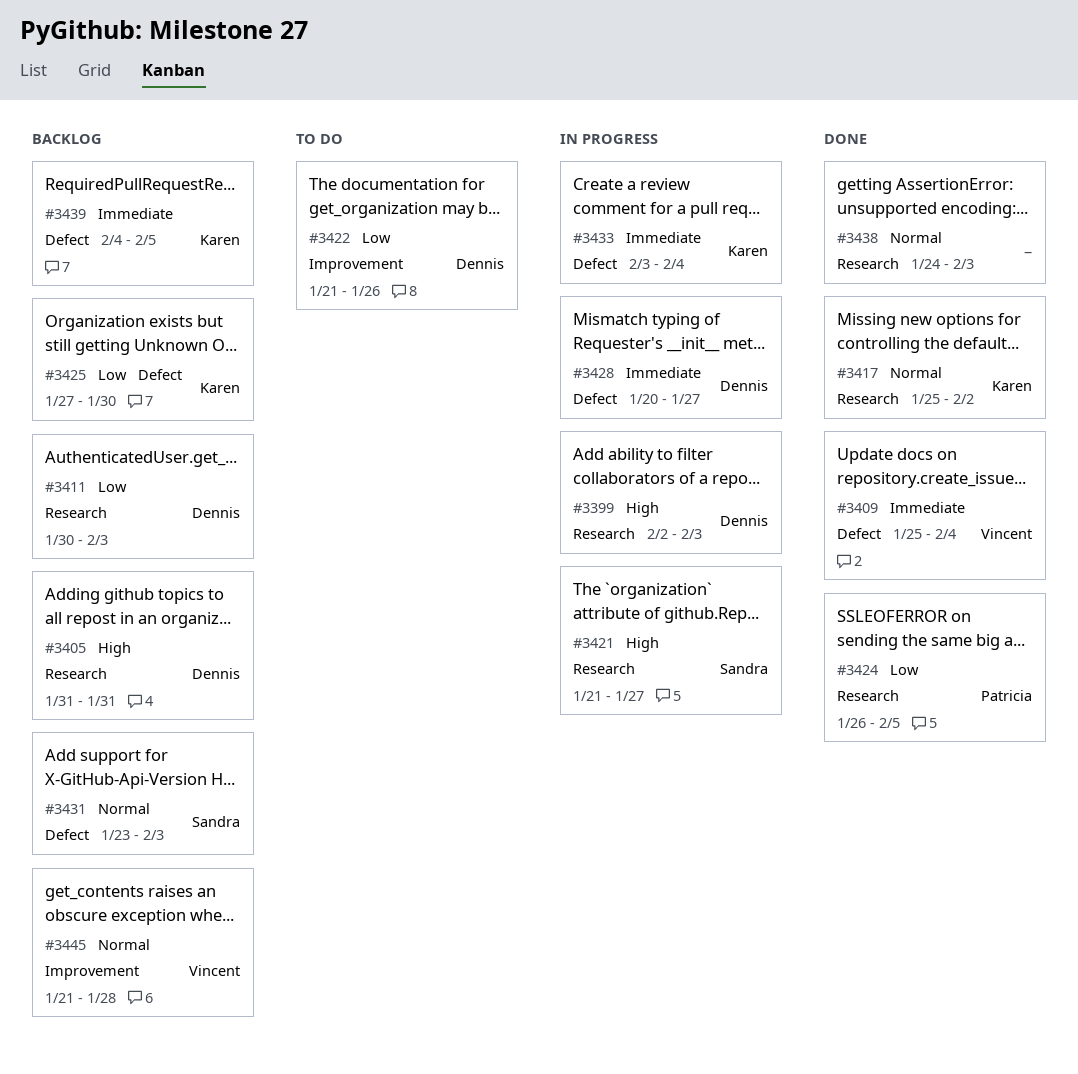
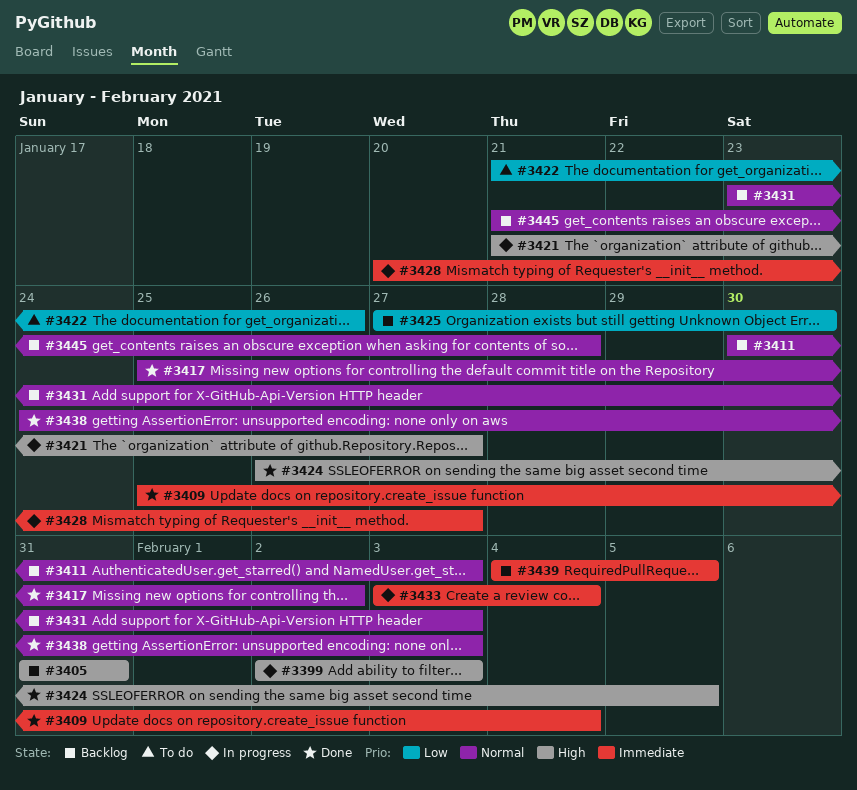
#3411, priority: Low -> Normal
#3424, priority: Low -> High

